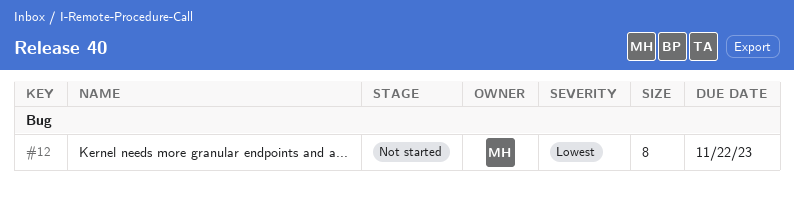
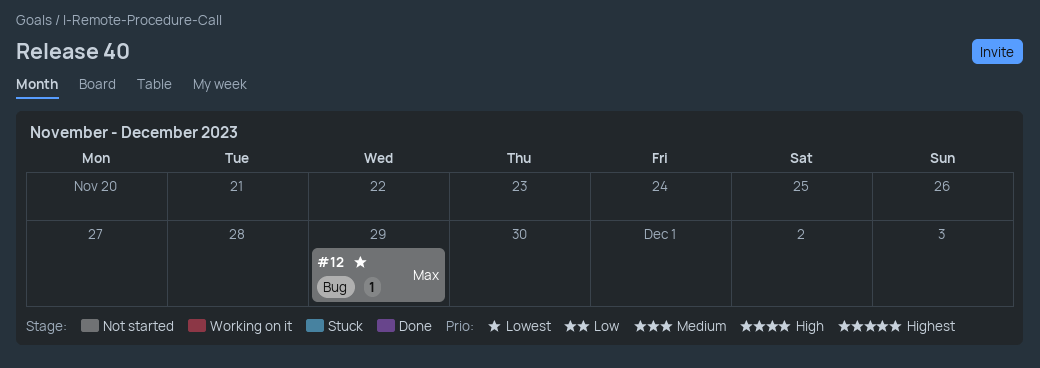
#12, estimate: 8 -> 1
#12, due: Nov 22 -> Nov 29

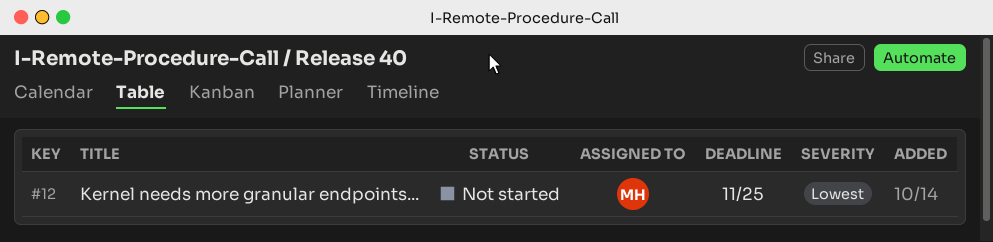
#12, due: Nov 29 -> Nov 25

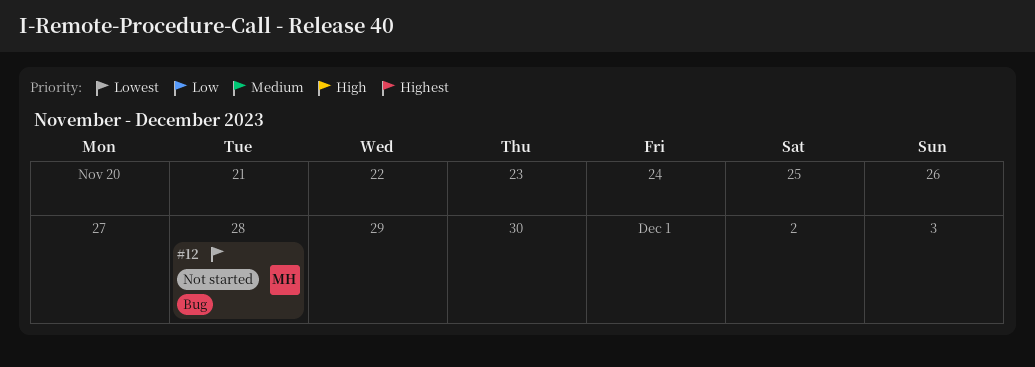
#12, due: Nov 25 -> Nov 28

